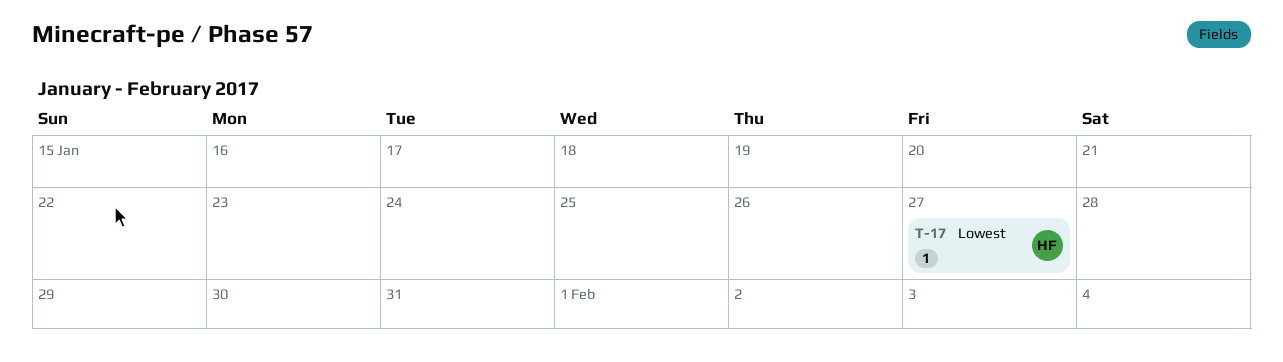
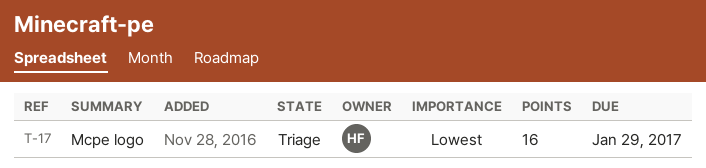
T-17, estimate: 1 -> 16
T-17, due: Jan 27 -> Jan 29

